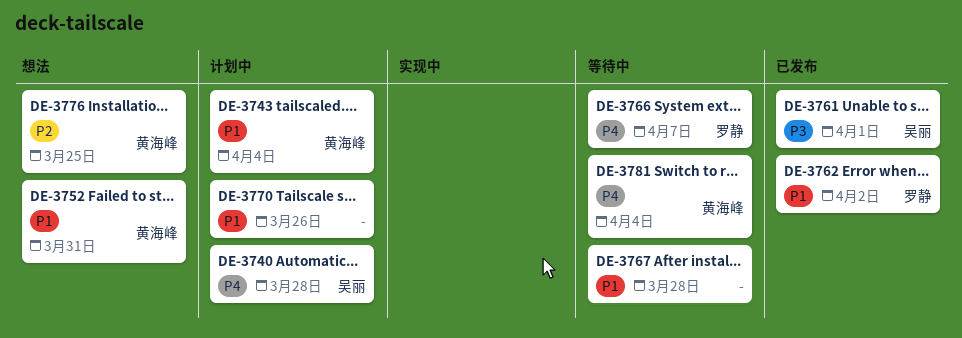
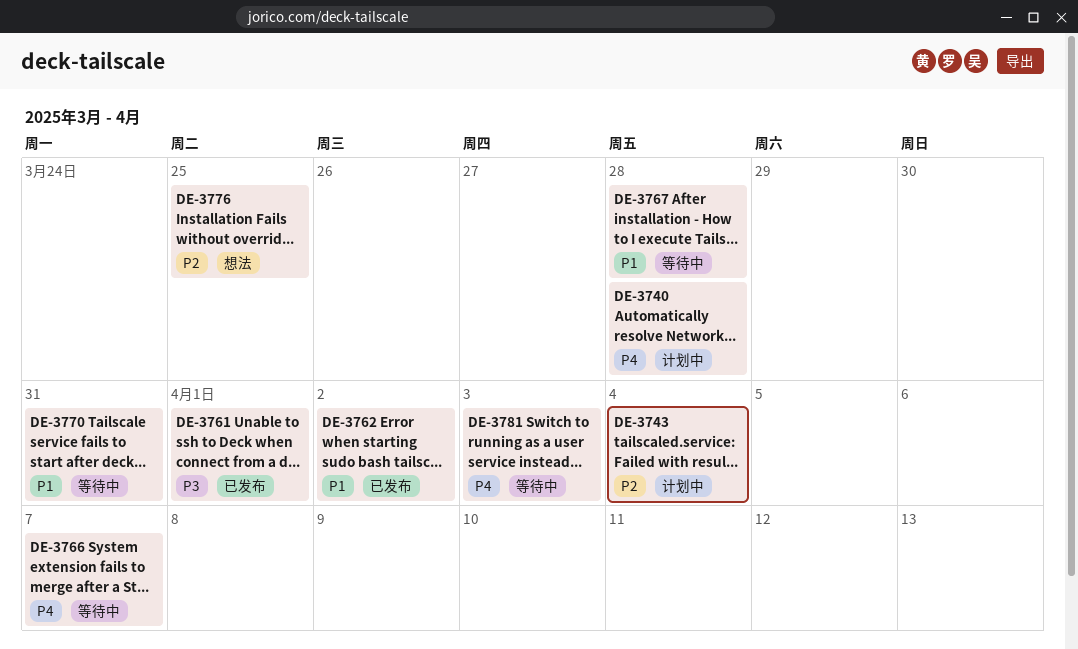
DE-3743, priority: P1 -> P2
DE-3752: present -> none
DE-3770, status: 计划中 -> 等待中
DE-3770, due: Mar 26 -> Mar 31
DE-3781, due: Apr 4 -> Apr 3

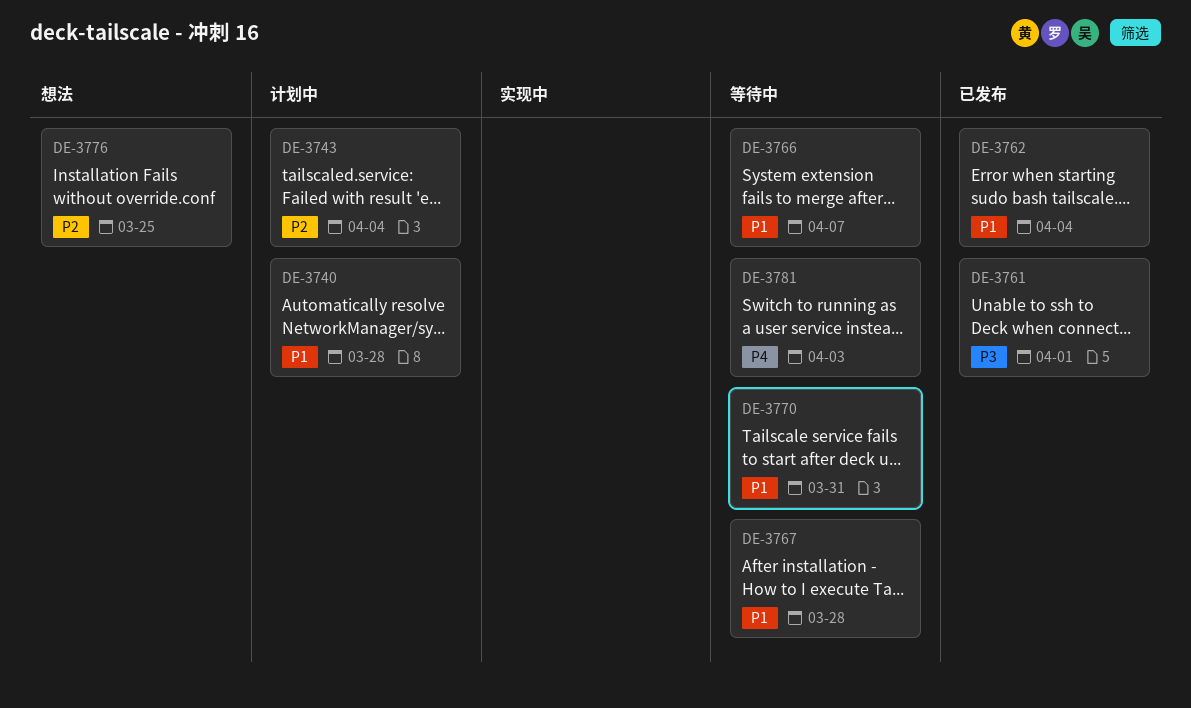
DE-3740, priority: P4 -> P1
DE-3762, due: Apr 2 -> Apr 4
DE-3766, priority: P4 -> P1

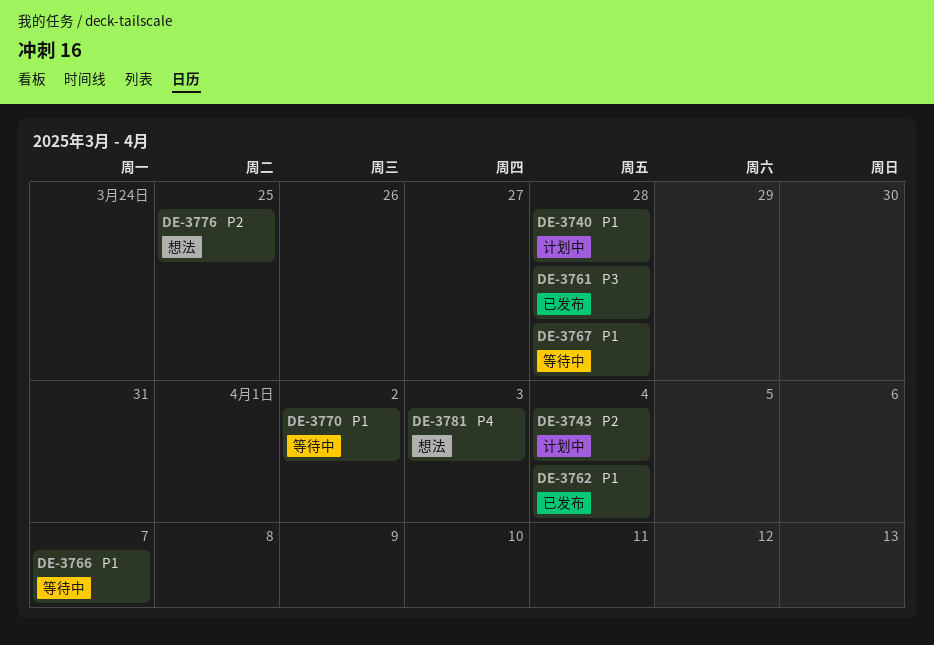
DE-3761, due: Apr 1 -> Mar 28
DE-3770, due: Mar 31 -> Apr 2
DE-3781, status: 等待中 -> 想法

